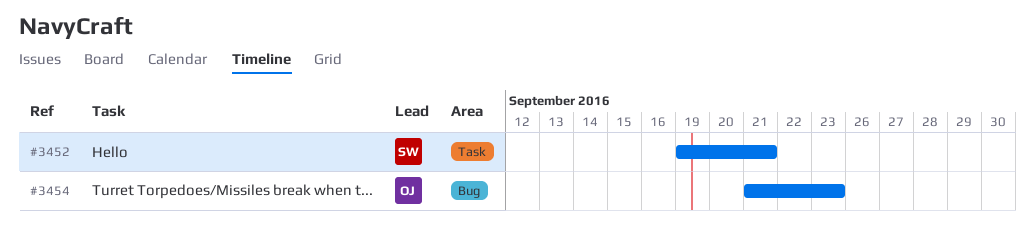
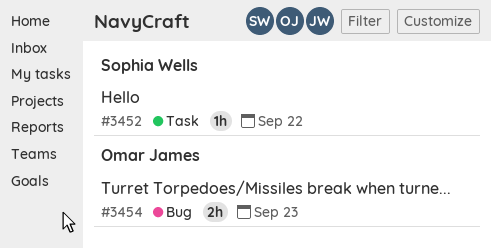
#3452, due: Sep 21 -> Sep 22

